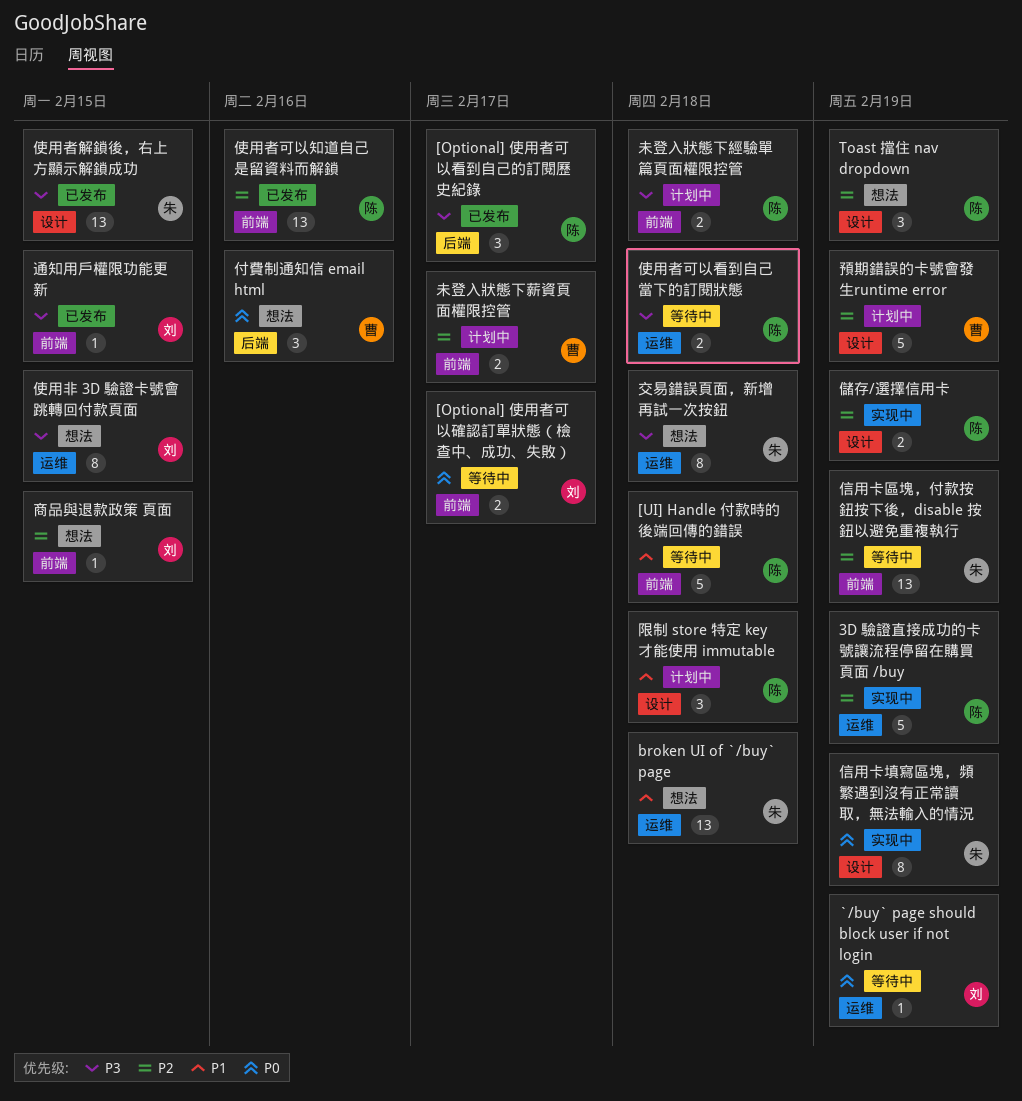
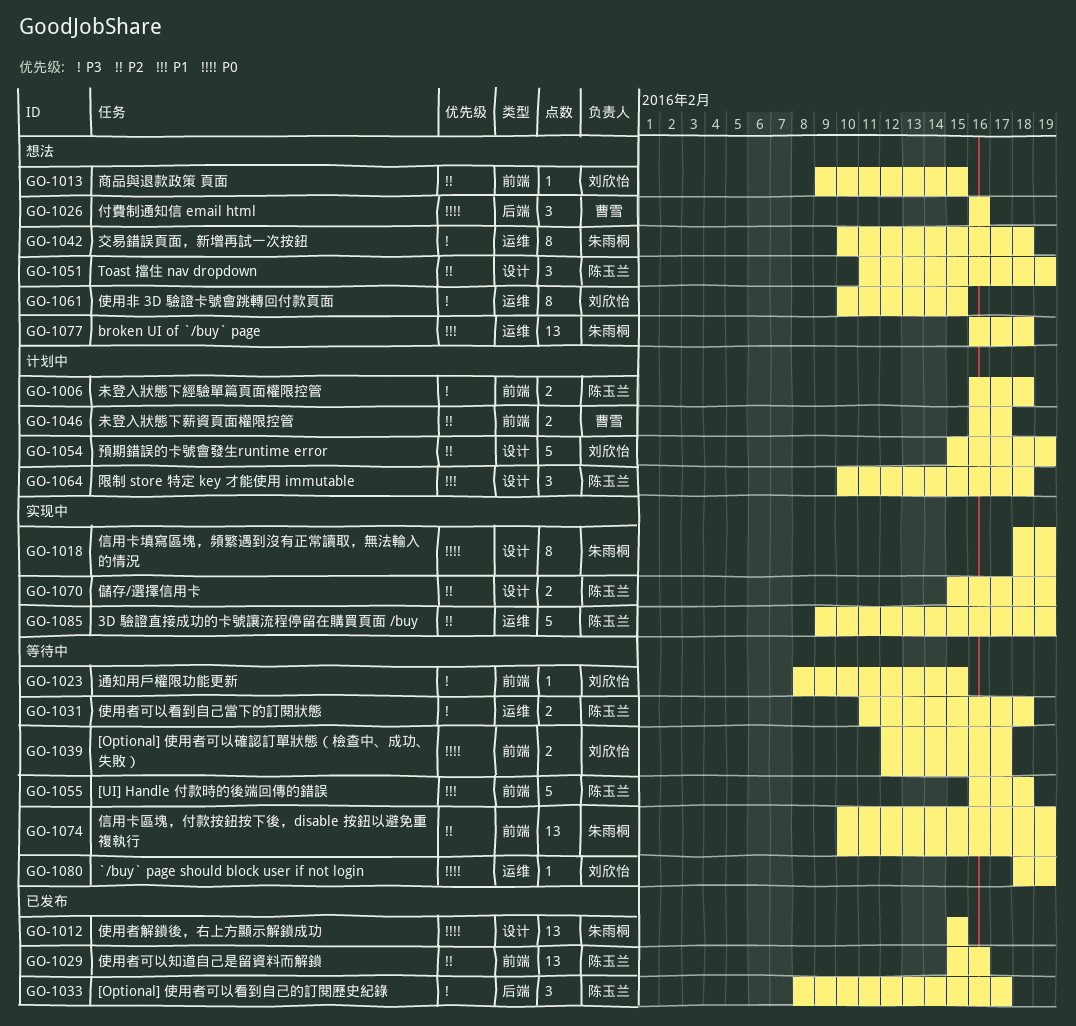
使用者解鎖後，右上方顯示解鎖成功, priority: P3 -> P0
通知用戶權限功能更新, status: 已发布 -> 等待中
預期錯誤的卡號會發生runtime error, owner: 曹雪 -> 刘欣怡

